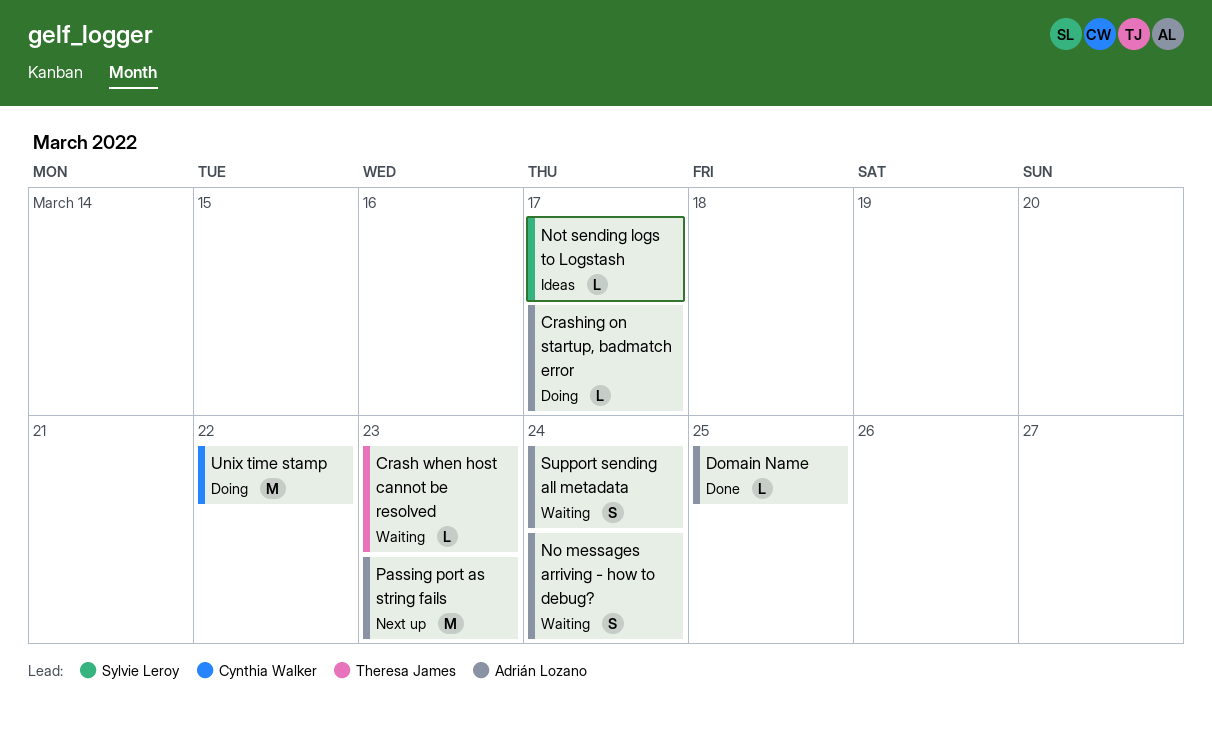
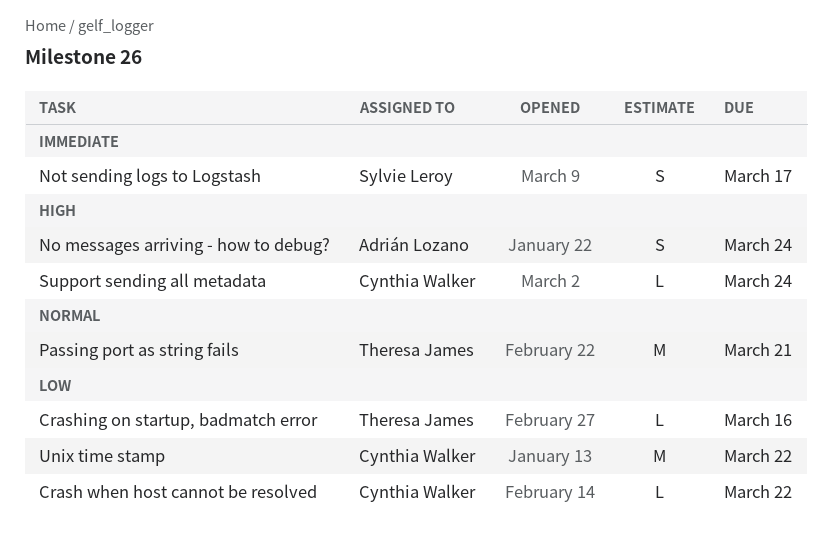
Crash when host cannot be resolved, owner: Theresa James -> Cynthia Walker
Crash when host cannot be resolved, due: Mar 23 -> Mar 22
Crashing on startup, badmatch error, owner: Adrián Lozano -> Theresa James
Crashing on startup, badmatch error, due: Mar 17 -> Mar 16
Domain Name: present -> none
Not sending logs to Logstash, estimate: L -> S
Passing port as string fails, owner: Adrián Lozano -> Theresa James
Passing port as string fails, due: Mar 23 -> Mar 21
Support sending all metadata, owner: Adrián Lozano -> Cynthia Walker
Support sending all metadata, estimate: S -> L

